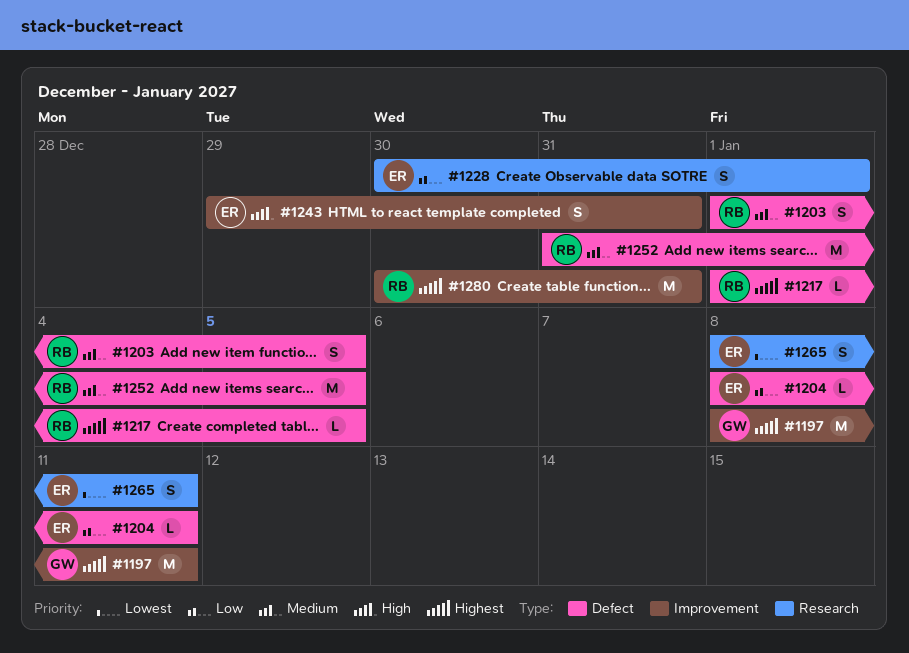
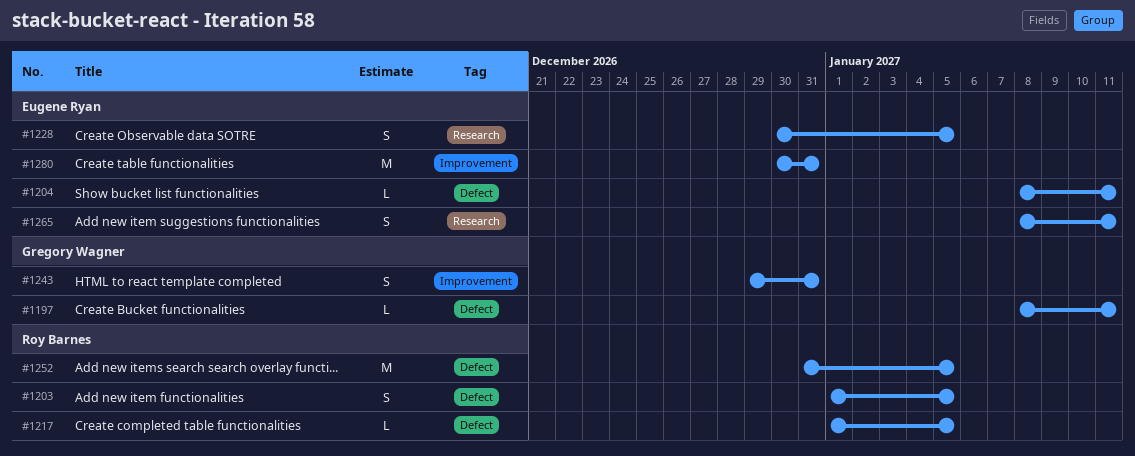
#1197, label: Improvement -> Defect
#1197, estimate: M -> L
#1228, due: Jan 1 -> Jan 5
#1243, owner: Eugene Ryan -> Gregory Wagner
#1280, owner: Roy Barnes -> Eugene Ryan

